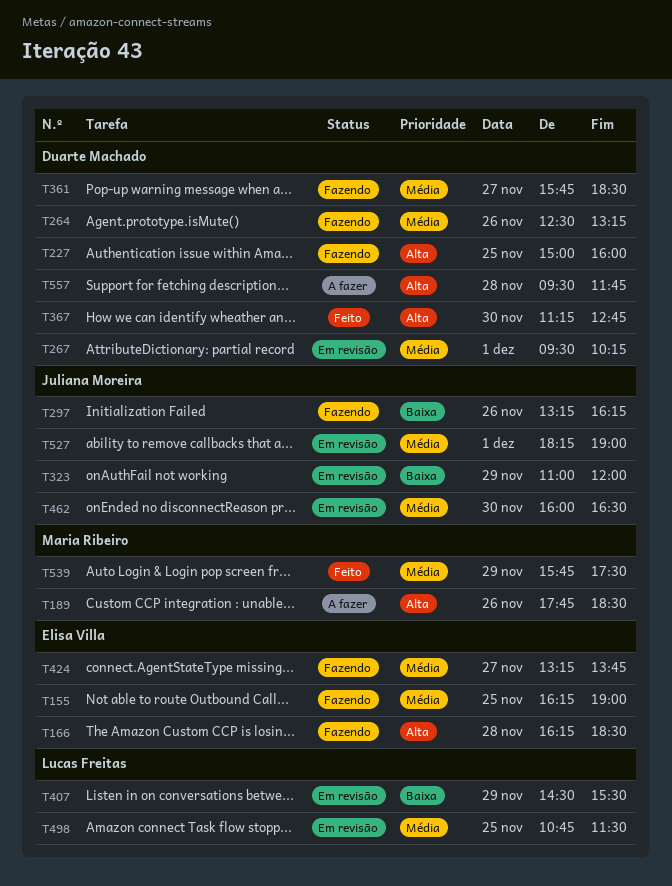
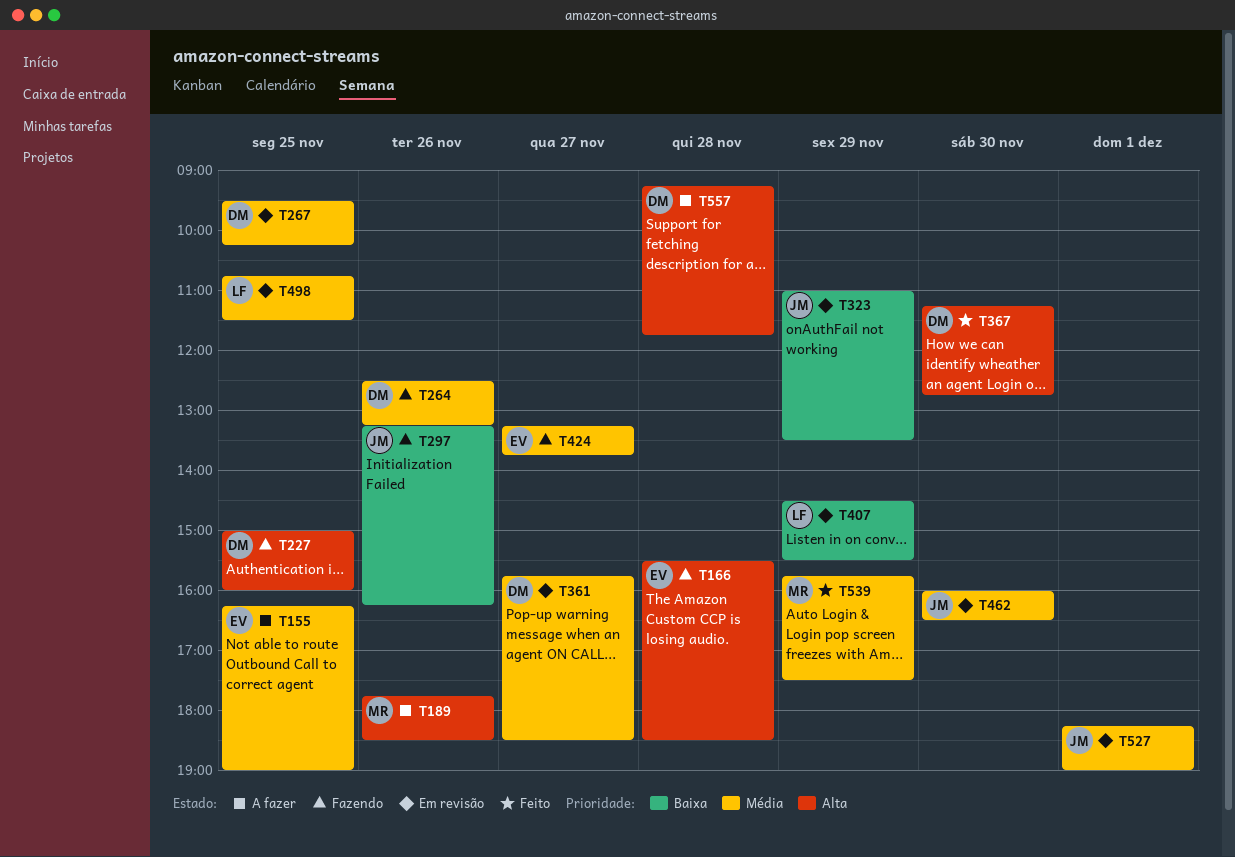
T155, status: Fazendo -> A fazer
T166, begins: 16:15 -> 15:30
T267, day: Dec 1 -> Nov 25
T323, ends: 12:00 -> 13:30
T361, status: Fazendo -> Em revisão
T557, begins: 09:30 -> 09:15

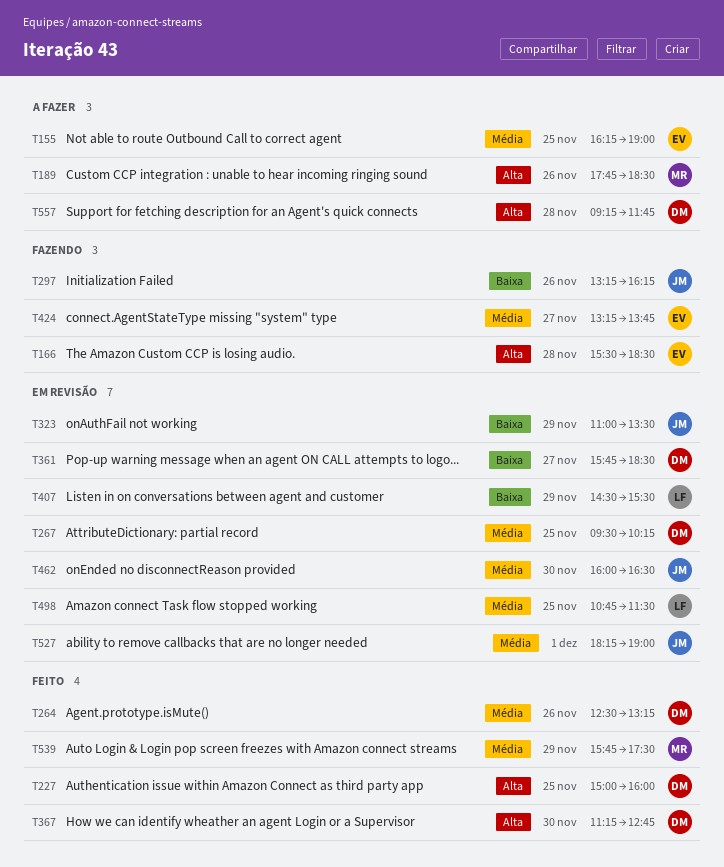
T227, status: Fazendo -> Feito
T264, status: Fazendo -> Feito
T361, priority: Média -> Baixa

